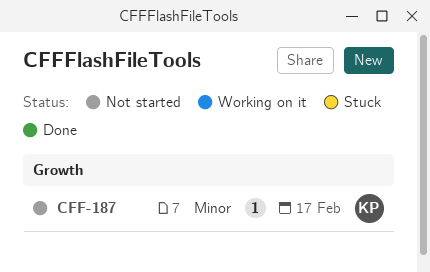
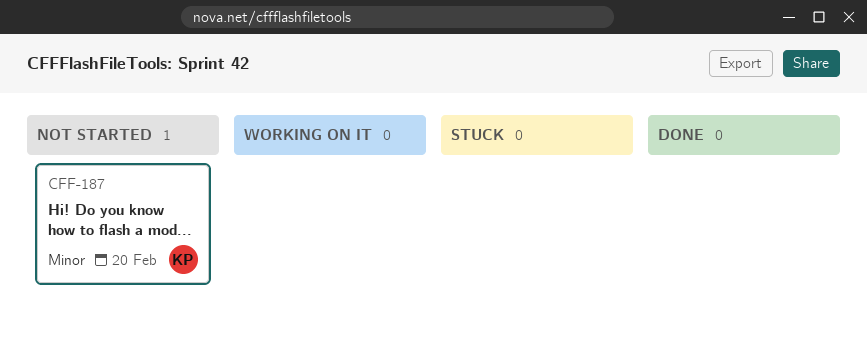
CFF-187, due: Feb 17 -> Feb 20

